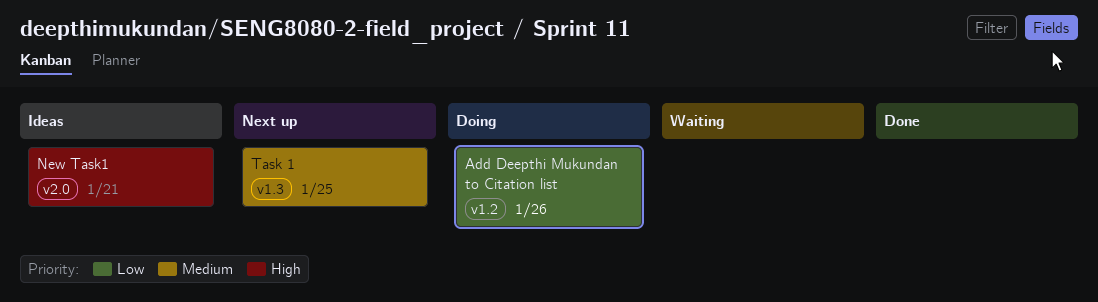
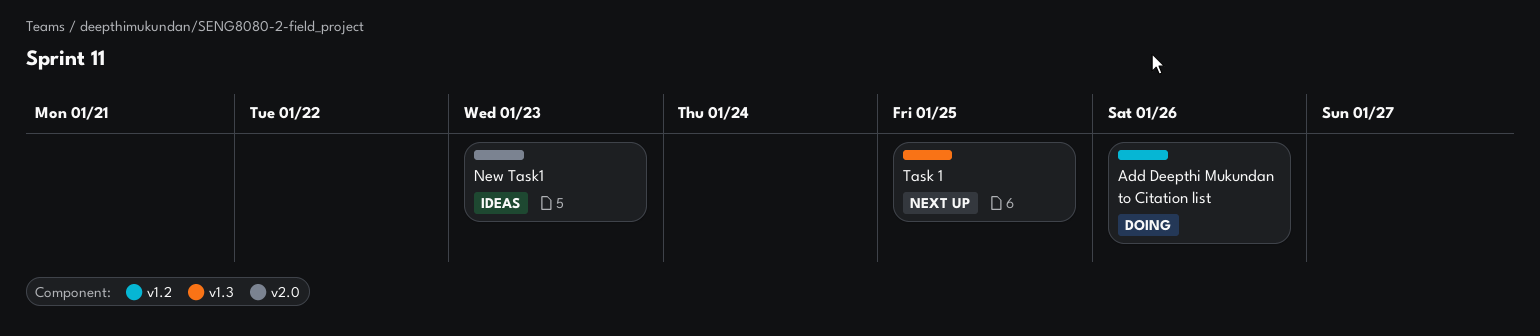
New Task1, due: Jan 21 -> Jan 23

